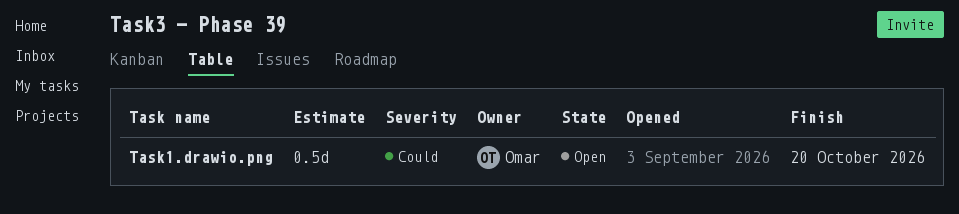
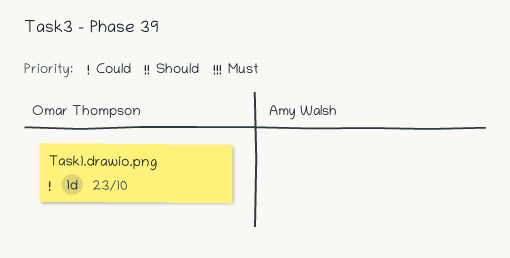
Task1.drawio.png, estimate: 0.5d -> 1d
Task1.drawio.png, due: Oct 20 -> Oct 23

